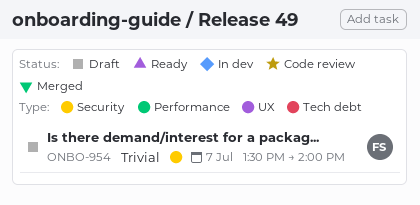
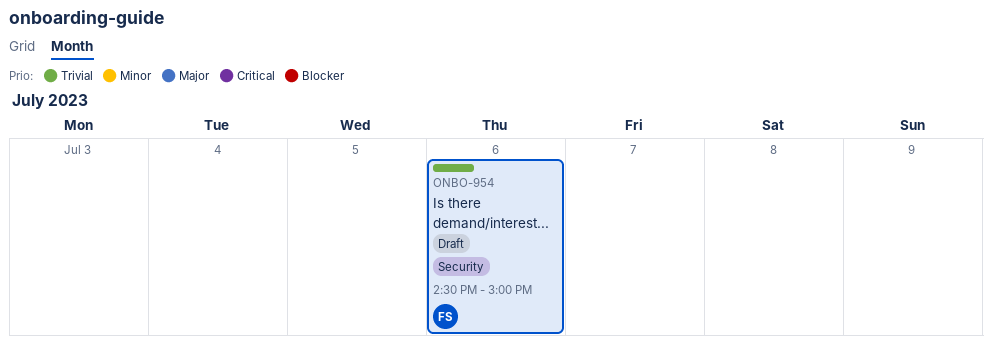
ONBO-954, day: Jul 7 -> Jul 6
ONBO-954, begins: 13:30 -> 14:30
ONBO-954, ends: 14:00 -> 15:00

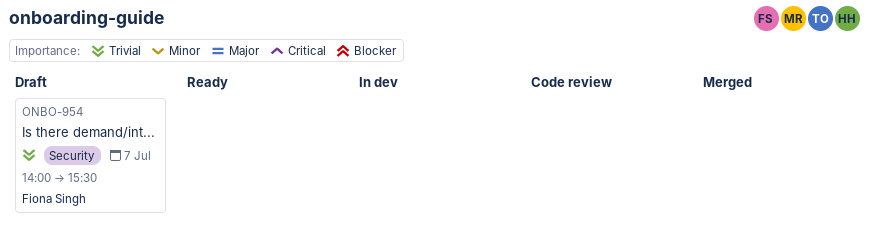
ONBO-954, day: Jul 6 -> Jul 7
ONBO-954, begins: 14:30 -> 14:00
ONBO-954, ends: 15:00 -> 15:30

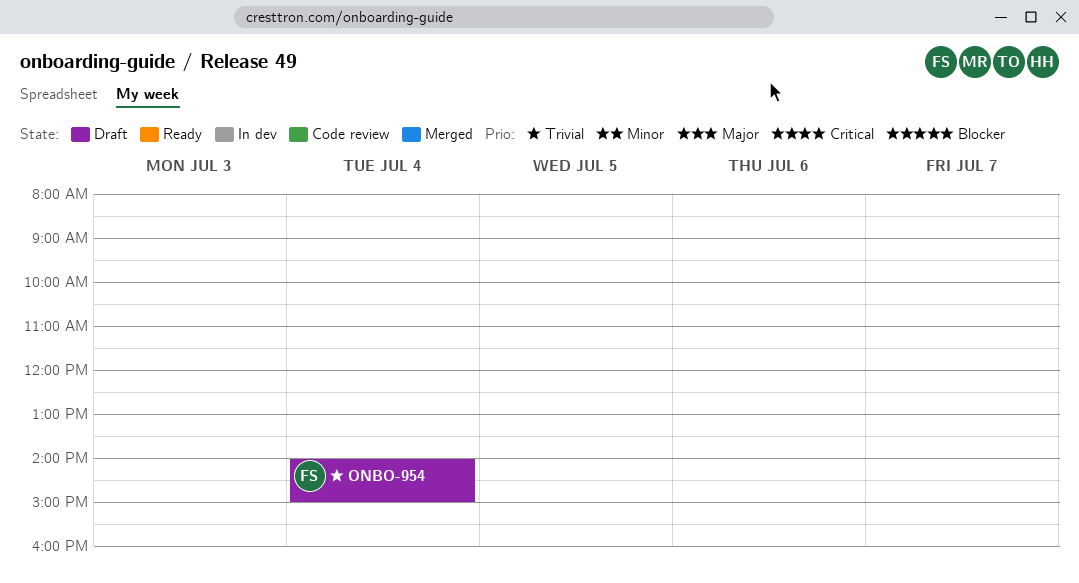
ONBO-954, day: Jul 7 -> Jul 4
ONBO-954, ends: 15:30 -> 15:00

